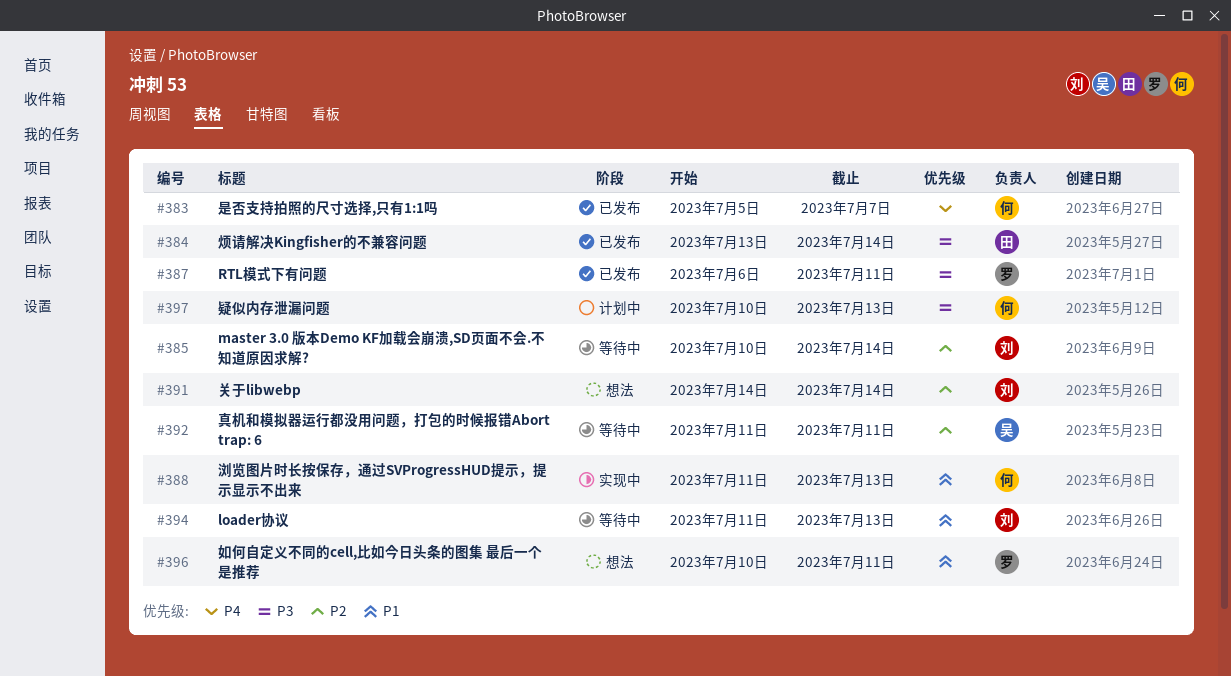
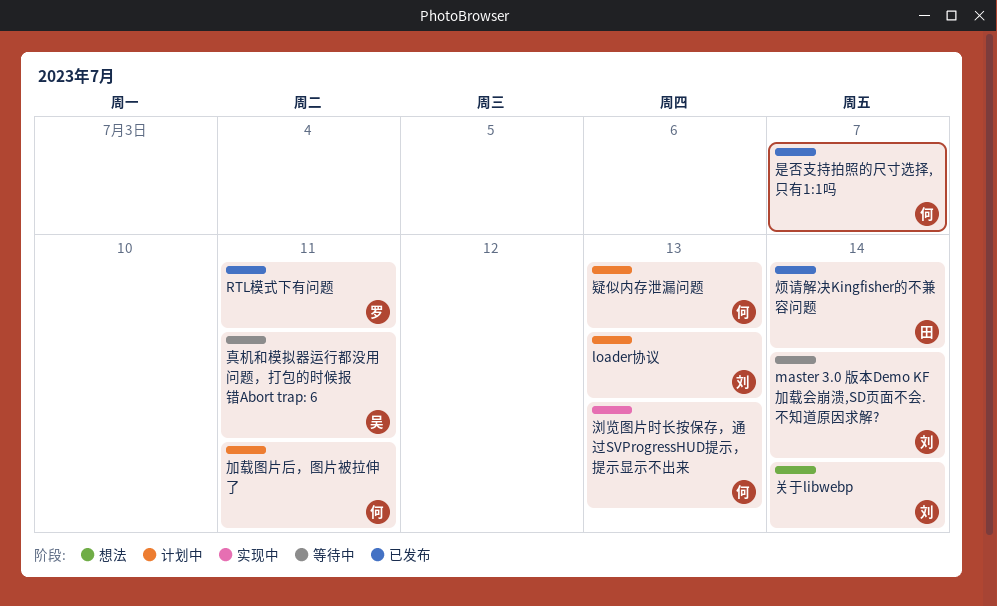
loader协议, status: 等待中 -> 计划中
加载图片后，图片被拉伸了: none -> present
如何自定义不同的cell,比如今日头条的图集 最后一个是推荐: present -> none

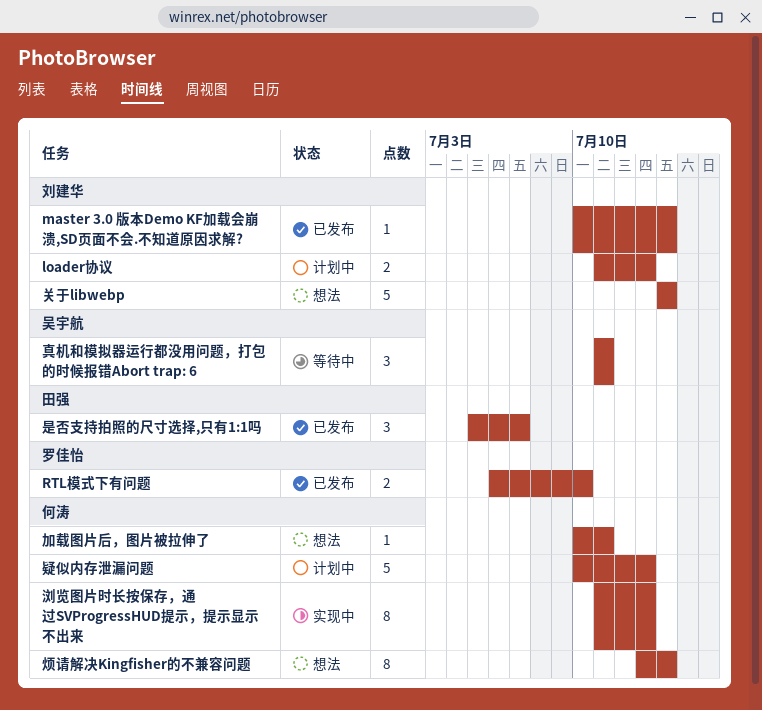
master 3.0 版本Demo KF加载会崩溃,SD页面不会.不知道原因求解?, status: 等待中 -> 已发布
RTL模式下有问题, due: Jul 11 -> Jul 10
加载图片后，图片被拉伸了, status: 计划中 -> 想法
是否支持拍照的尺寸选择,只有1:1吗, owner: 何涛 -> 田强
烦请解决Kingfisher的不兼容问题, status: 已发布 -> 想法
烦请解决Kingfisher的不兼容问题, owner: 田强 -> 何涛

